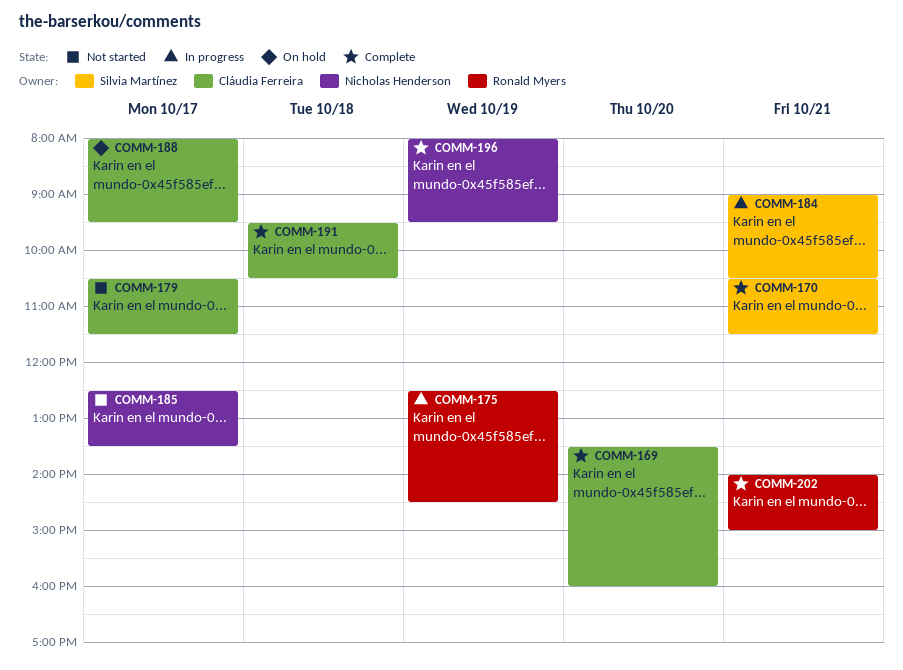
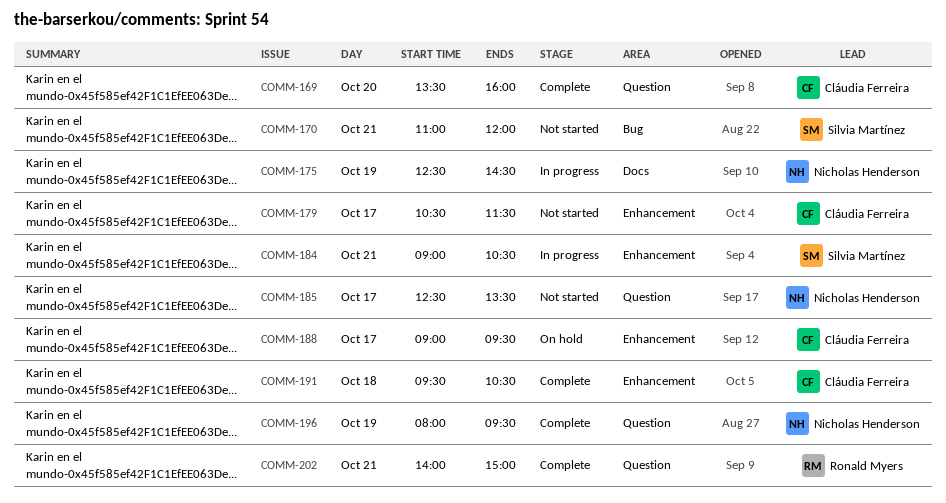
COMM-170, status: Complete -> Not started
COMM-170, begins: 10:30 -> 11:00
COMM-170, ends: 11:30 -> 12:00
COMM-175, owner: Ronald Myers -> Nicholas Henderson
COMM-188, begins: 08:00 -> 09:00

